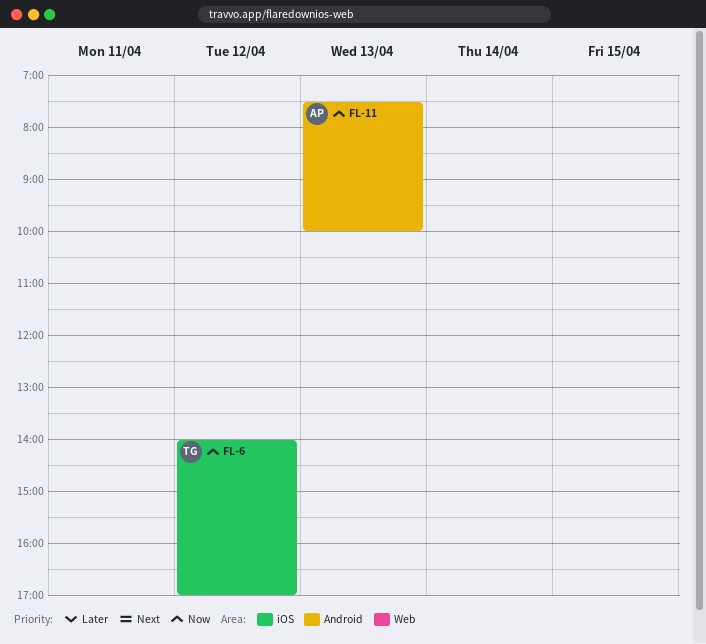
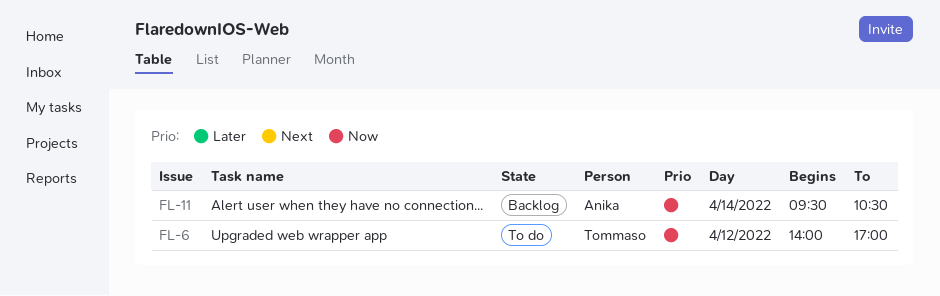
FL-11, day: Apr 13 -> Apr 14
FL-11, begins: 07:30 -> 09:30
FL-11, ends: 10:00 -> 10:30

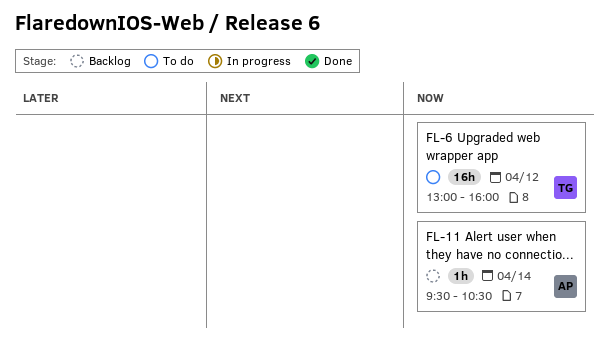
FL-6, begins: 14:00 -> 13:00
FL-6, ends: 17:00 -> 16:00

